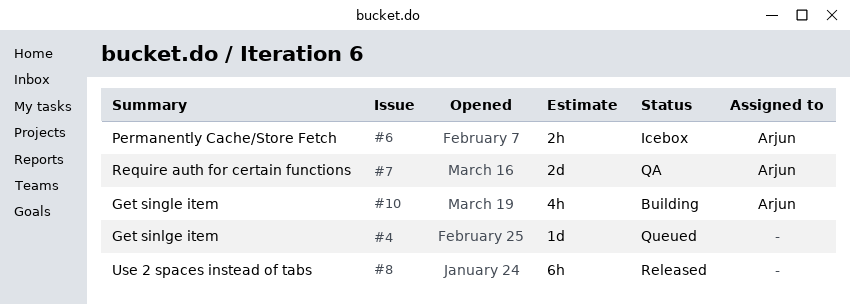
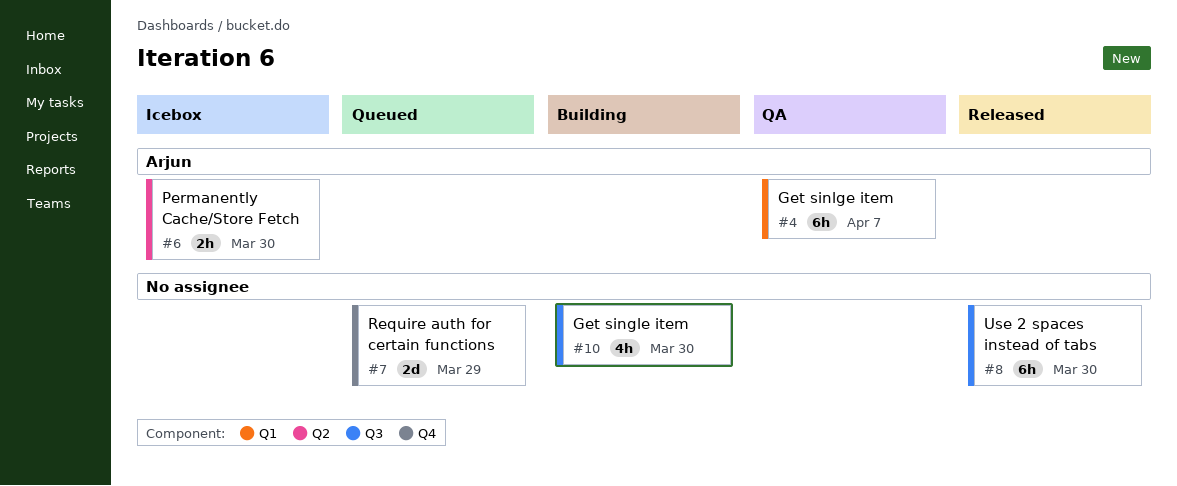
#4, status: Queued -> QA
#4, owner: none -> Arjun
#4, estimate: 1d -> 6h
#7, status: QA -> Queued
#7, owner: Arjun -> none
#10, owner: Arjun -> none

